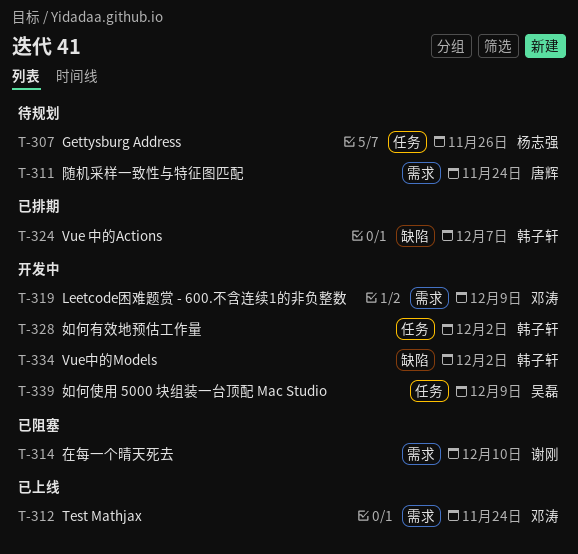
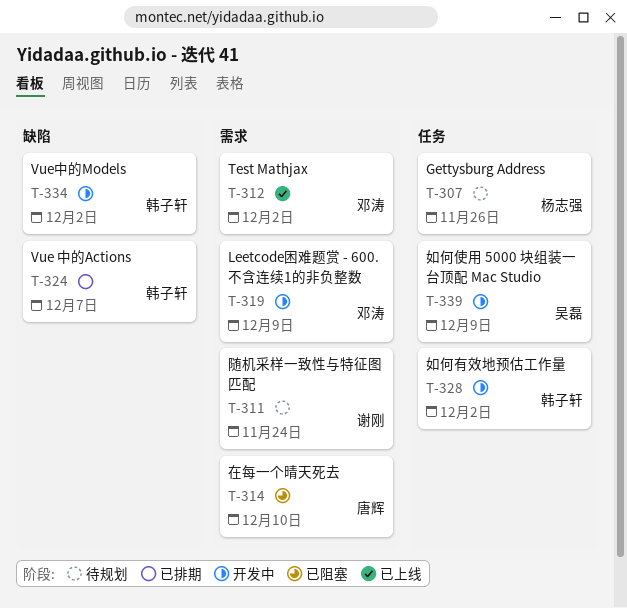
T-311, owner: 唐辉 -> 谢刚
T-312, due: Nov 24 -> Dec 2
T-314, owner: 谢刚 -> 唐辉

